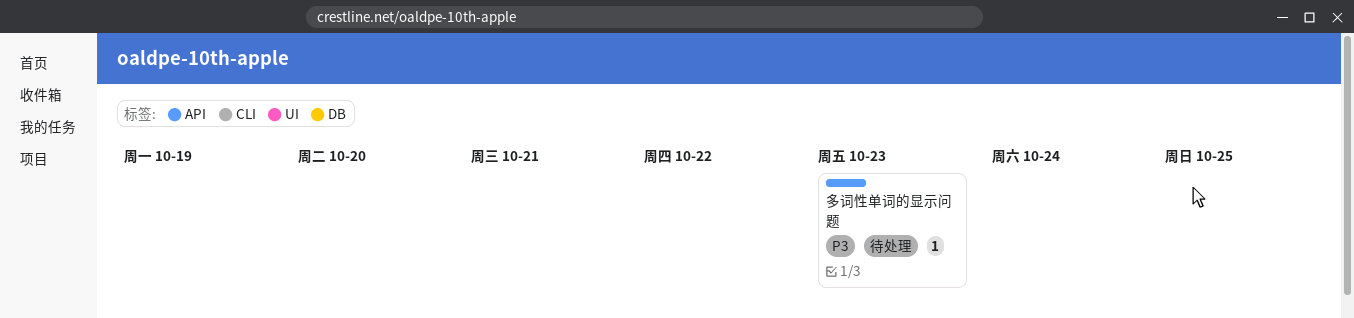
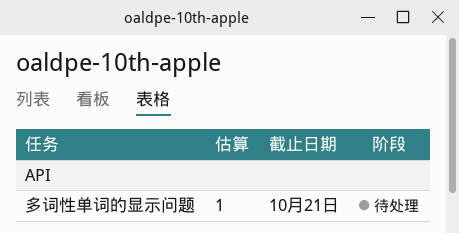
多词性单词的显示问题, due: Oct 23 -> Oct 21

